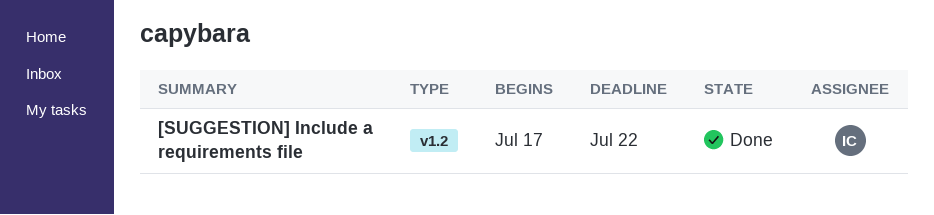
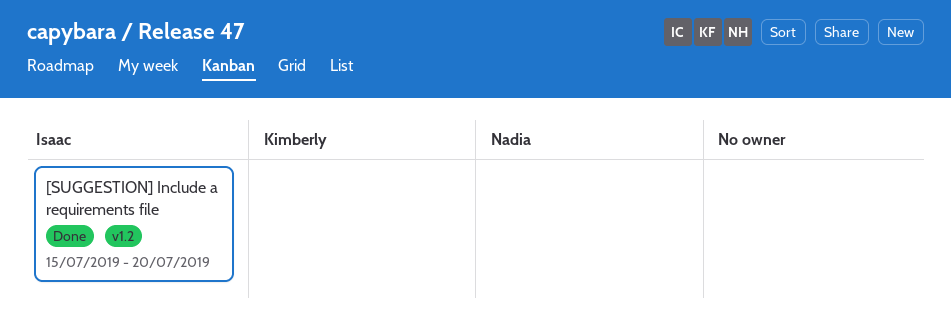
[SUGGESTION] Include a requirements file, start: Jul 17 -> Jul 15
[SUGGESTION] Include a requirements file, due: Jul 22 -> Jul 20

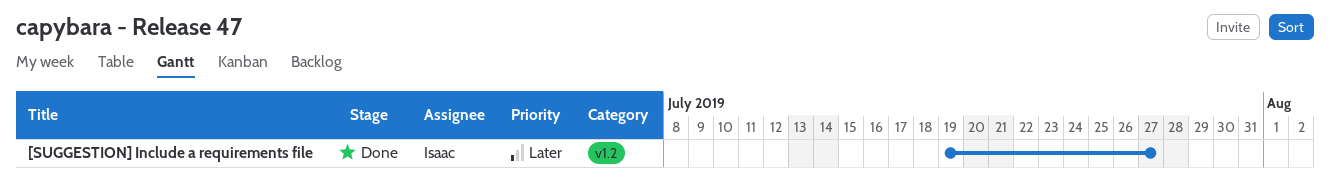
[SUGGESTION] Include a requirements file, start: Jul 15 -> Jul 19
[SUGGESTION] Include a requirements file, due: Jul 20 -> Jul 27

